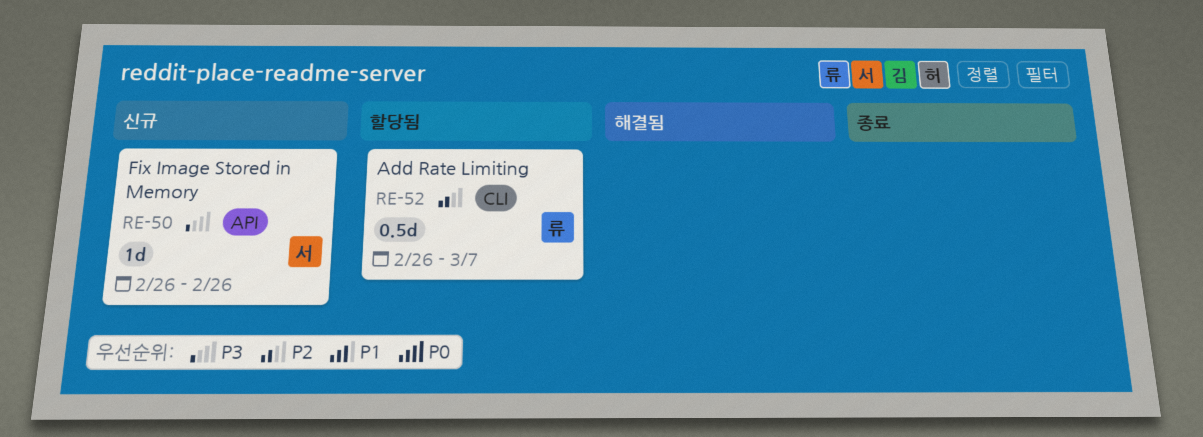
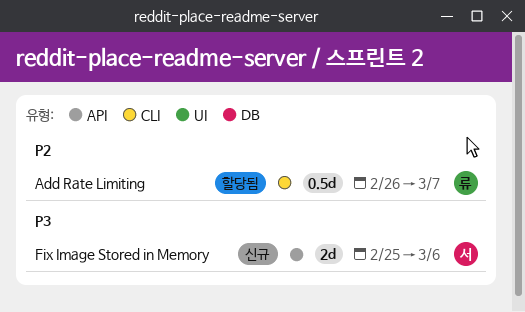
Fix Image Stored in Memory, estimate: 1d -> 2d
Fix Image Stored in Memory, start: Feb 26 -> Feb 25
Fix Image Stored in Memory, due: Feb 26 -> Mar 6

